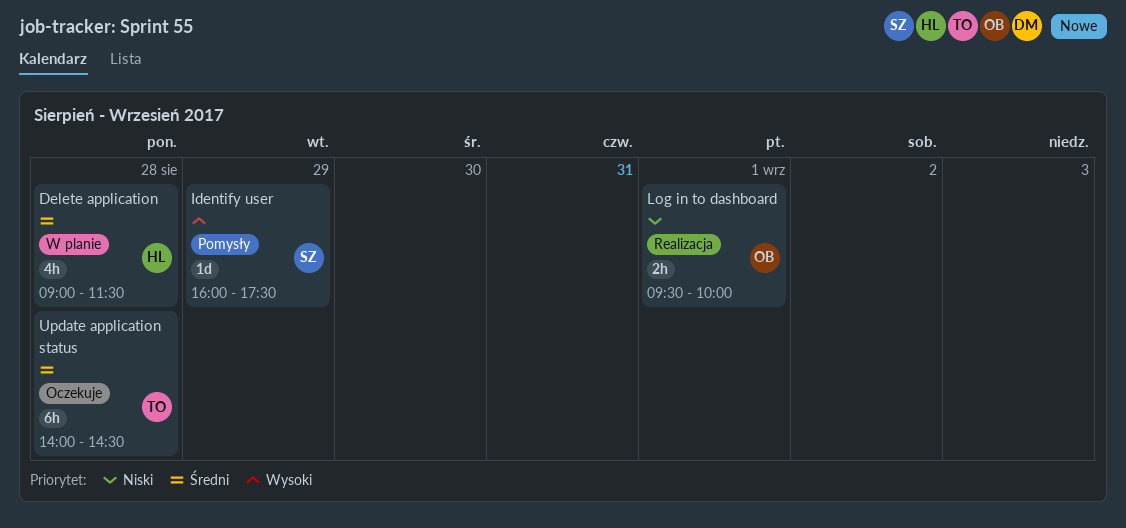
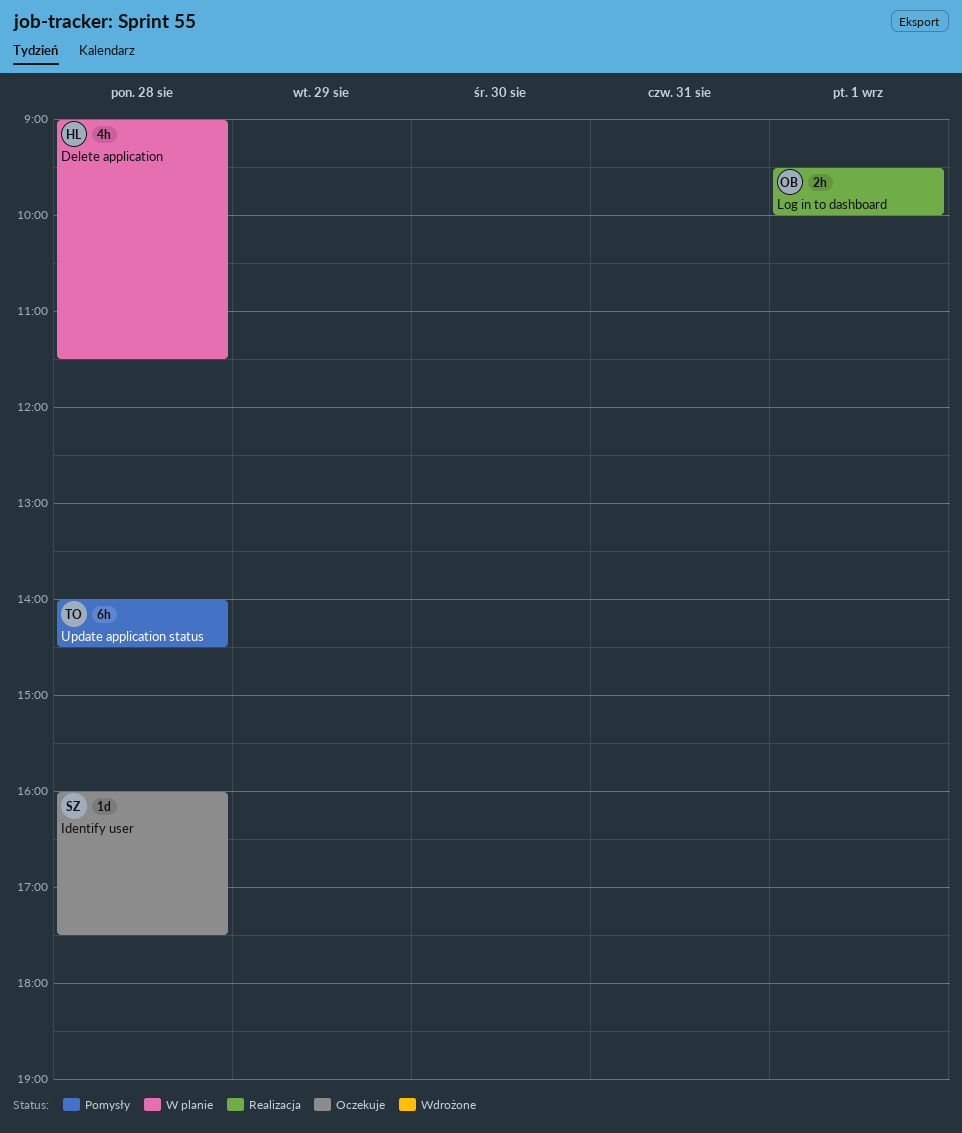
Identify user, status: Pomysły -> Oczekuje
Identify user, day: Aug 29 -> Aug 28
Update application status, status: Oczekuje -> Pomysły

